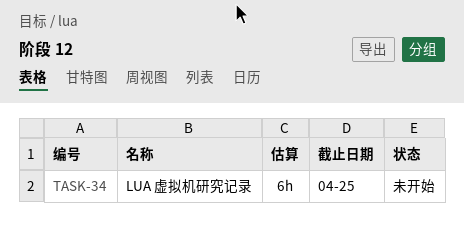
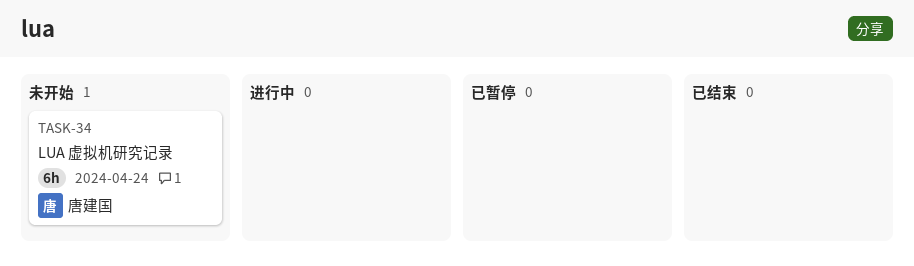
TASK-34, due: Apr 25 -> Apr 24

